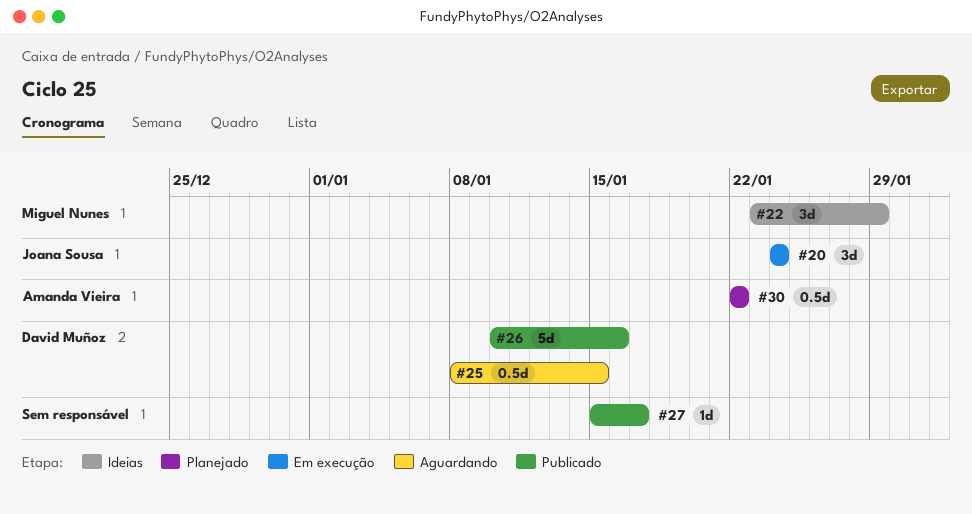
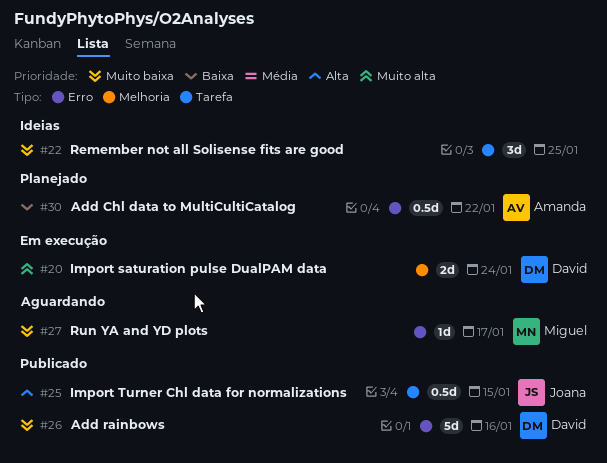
#20, owner: Joana Sousa -> David Muñoz
#20, estimate: 3d -> 2d
#22, owner: Miguel Nunes -> none
#22, due: Jan 29 -> Jan 25
#25, status: Aguardando -> Publicado
#25, owner: David Muñoz -> Joana Sousa
#27, status: Publicado -> Aguardando
#27, owner: none -> Miguel Nunes

